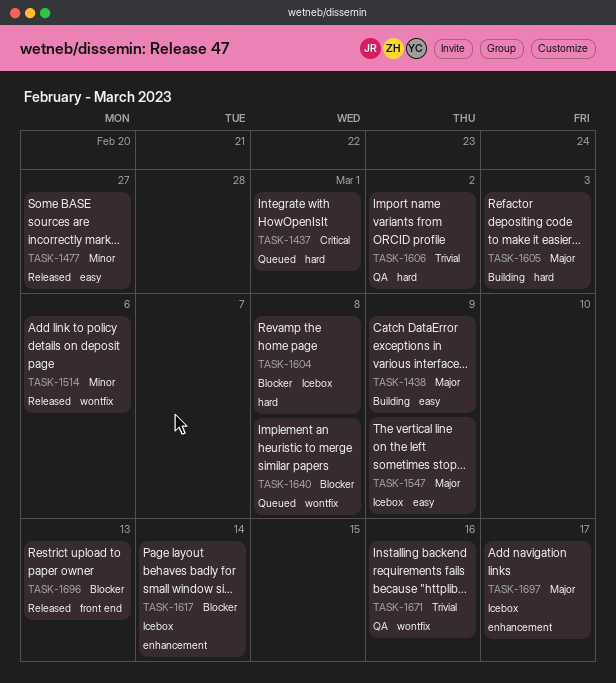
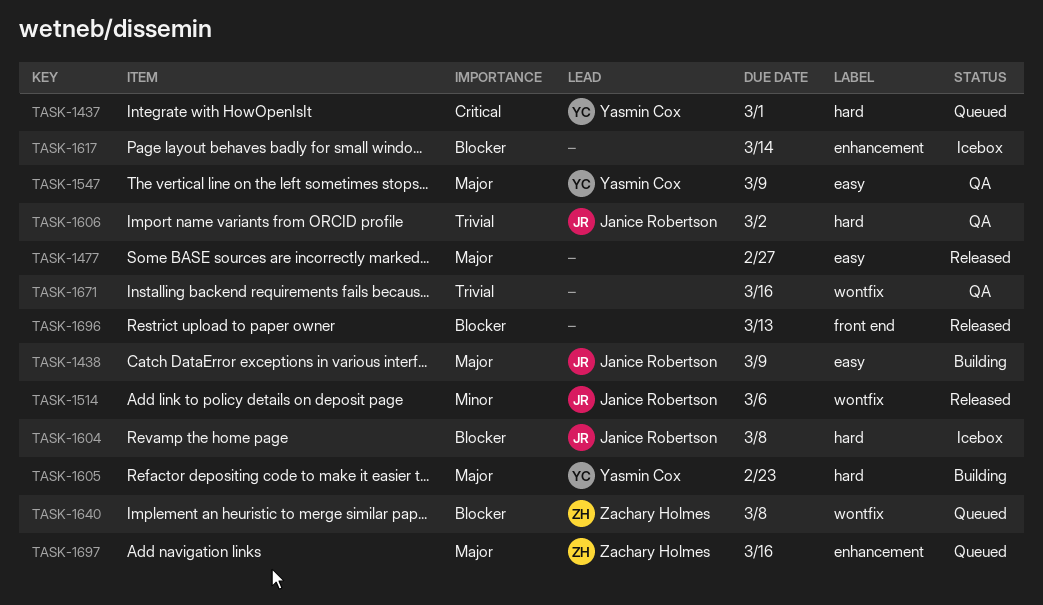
TASK-1477, priority: Minor -> Major
TASK-1547, status: Icebox -> QA
TASK-1605, due: Mar 3 -> Feb 23
TASK-1697, status: Icebox -> Queued
TASK-1697, due: Mar 17 -> Mar 16

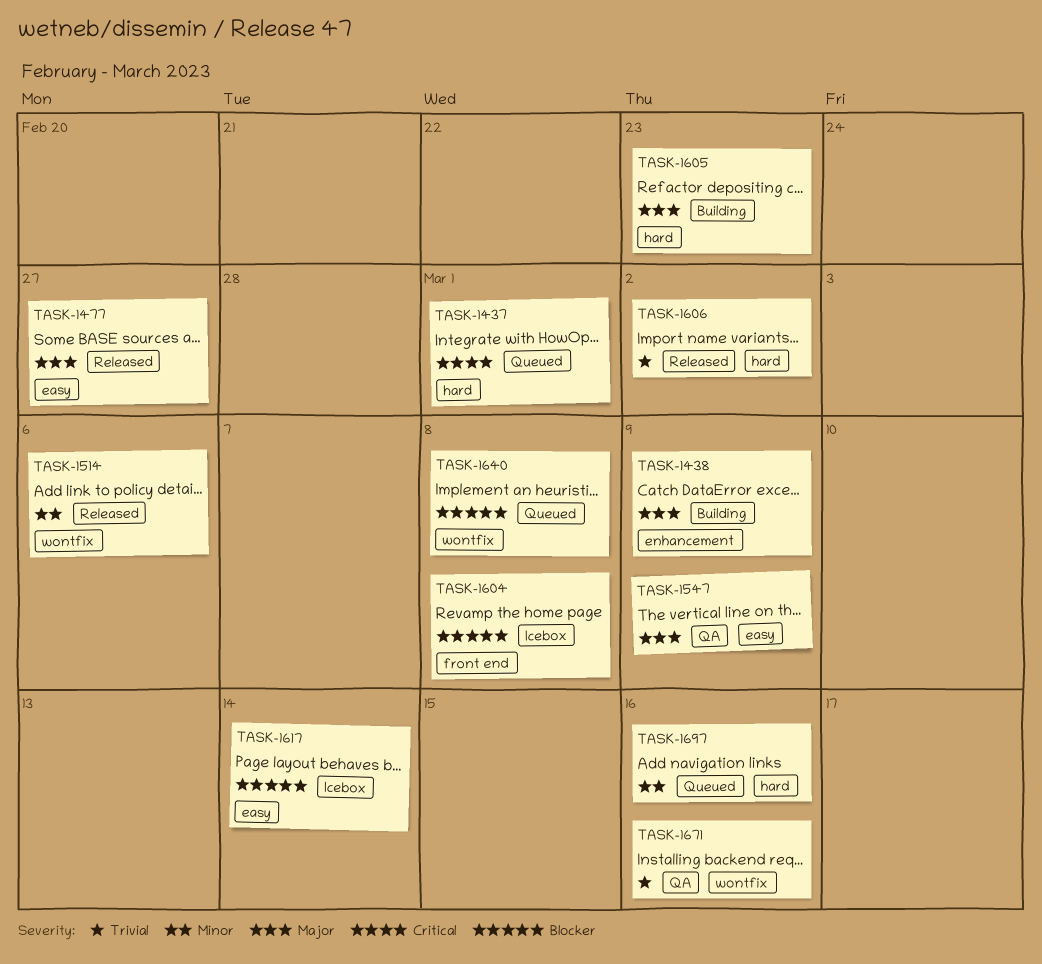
TASK-1438, label: easy -> enhancement
TASK-1604, label: hard -> front end
TASK-1606, status: QA -> Released
TASK-1617, label: enhancement -> easy
TASK-1696: present -> none
TASK-1697, priority: Major -> Minor
TASK-1697, label: enhancement -> hard

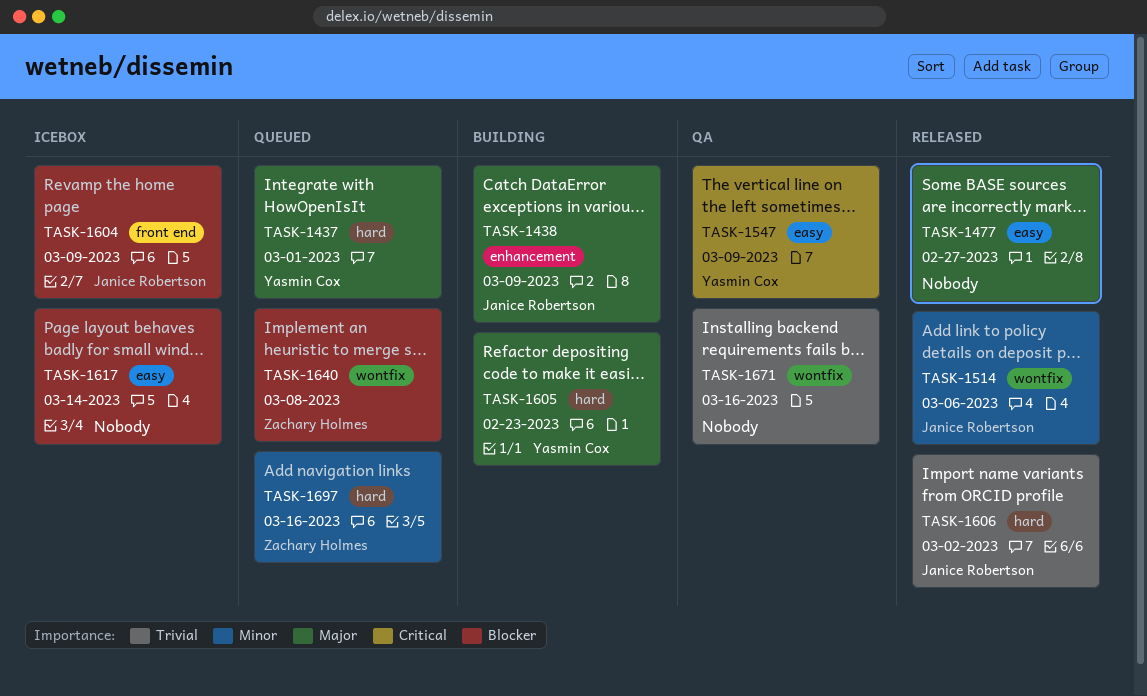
TASK-1437, priority: Critical -> Major
TASK-1547, priority: Major -> Critical
TASK-1604, due: Mar 8 -> Mar 9

